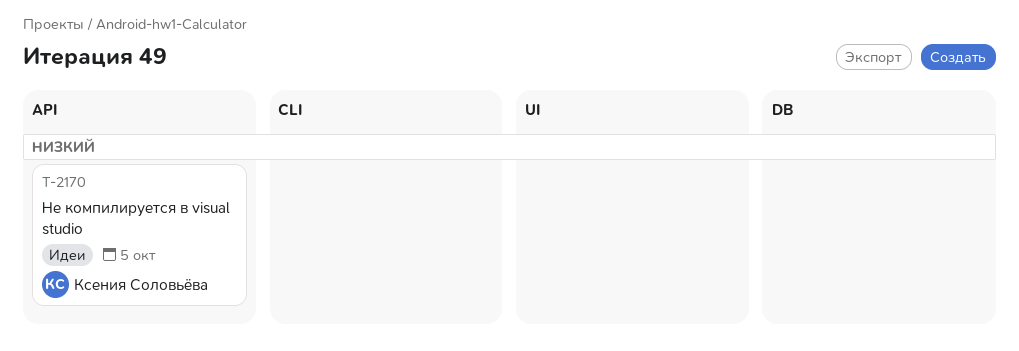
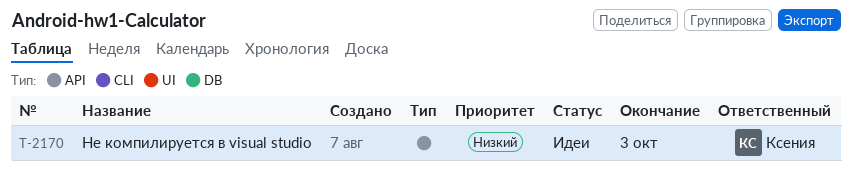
T-2170, due: Oct 5 -> Oct 3

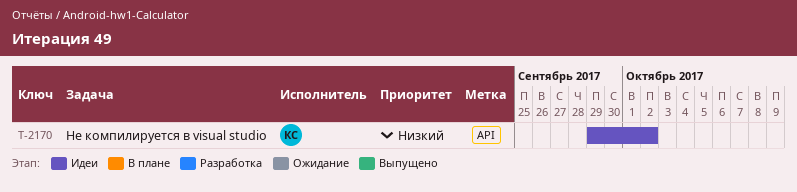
T-2170, due: Oct 3 -> Oct 2

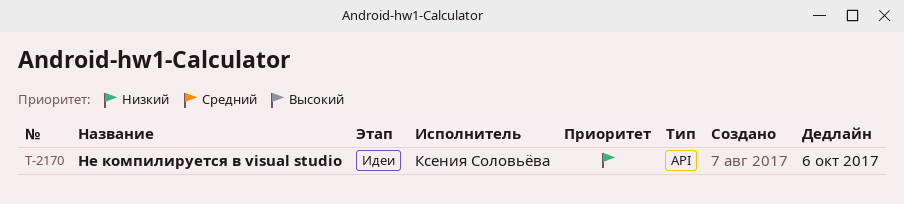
T-2170, due: Oct 2 -> Oct 6

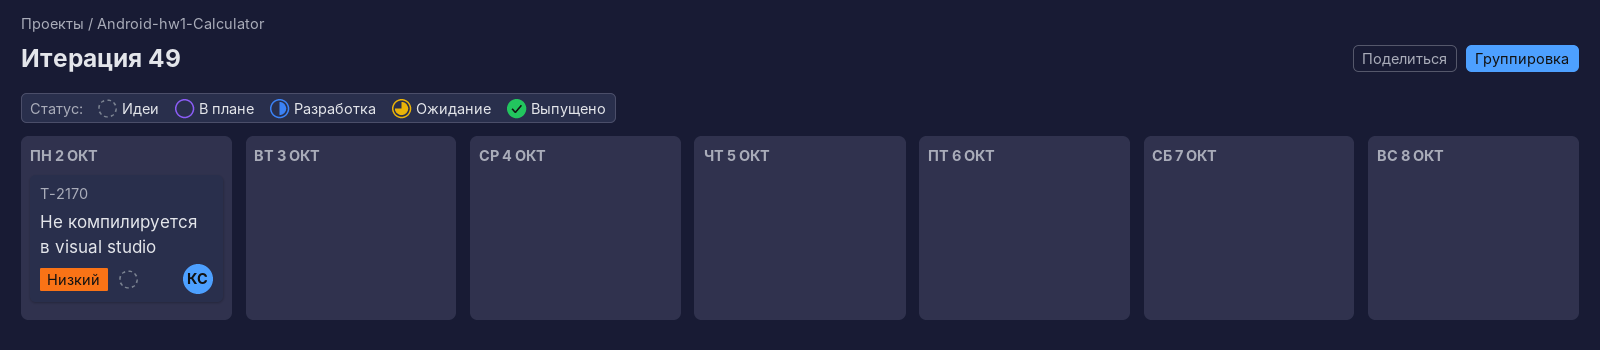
T-2170, due: Oct 6 -> Oct 2

